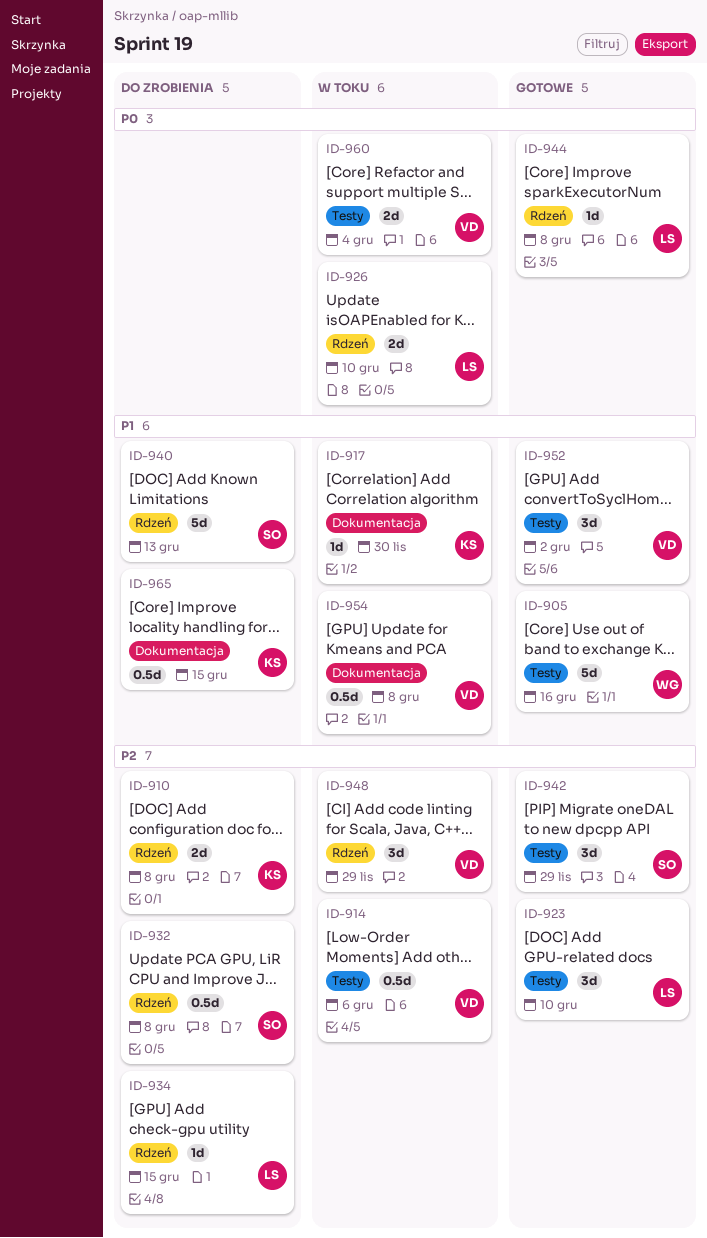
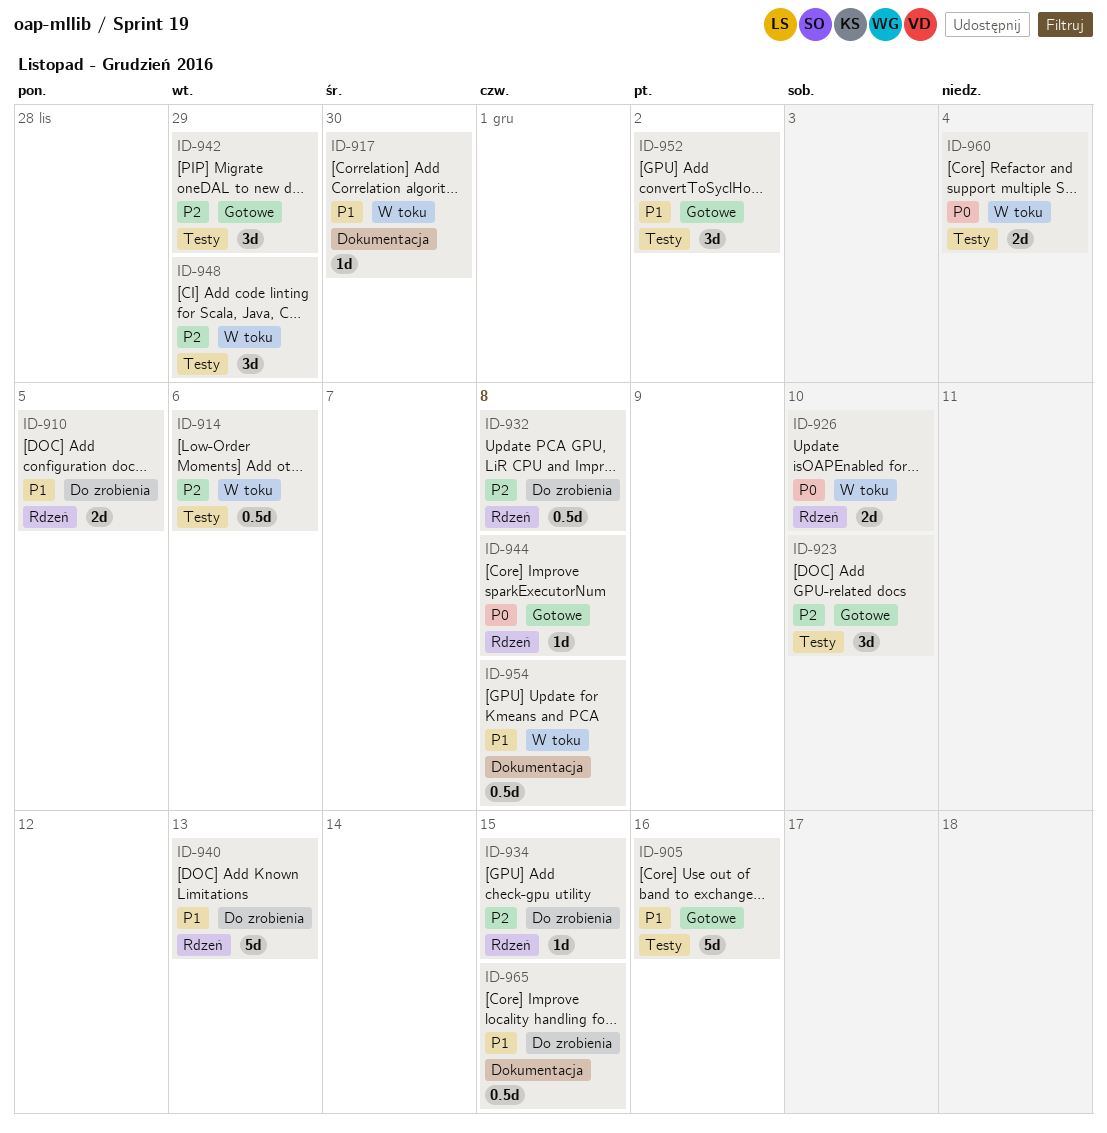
ID-910, priority: P2 -> P1
ID-910, due: Dec 8 -> Dec 5
ID-948, label: Rdzeń -> Testy

